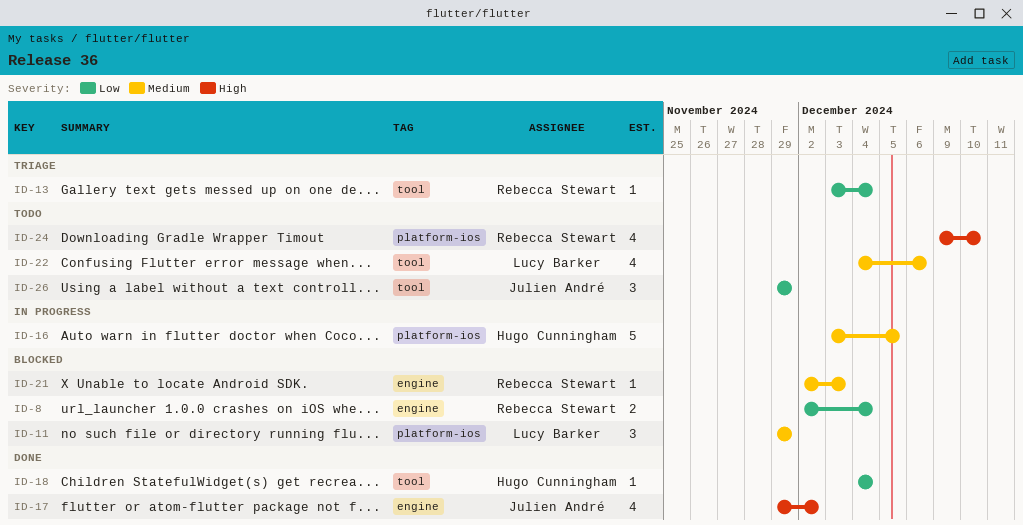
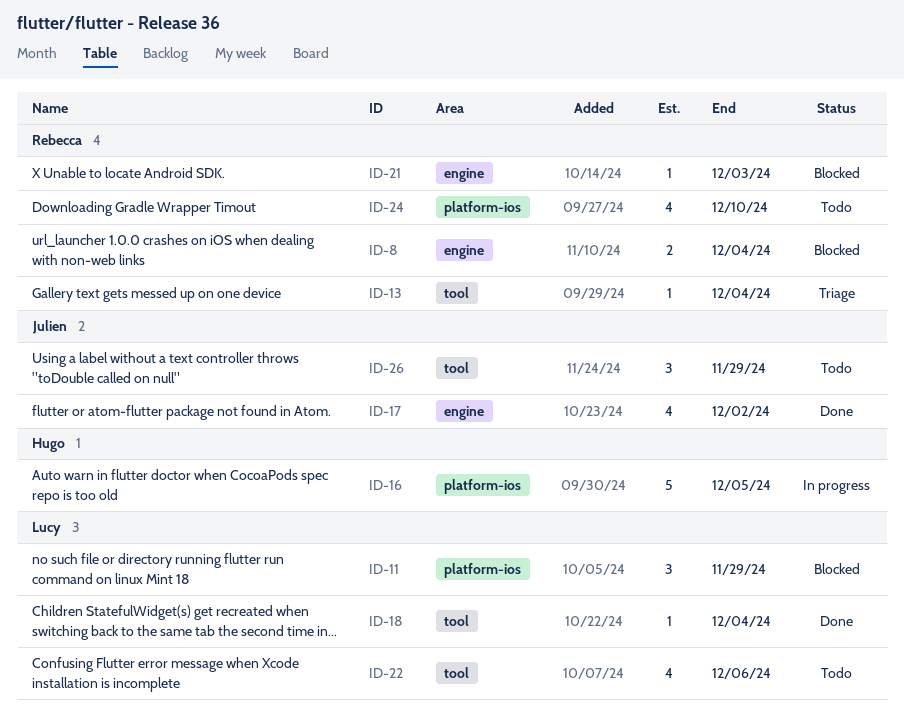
ID-18, owner: Hugo Cunningham -> Lucy Barker

